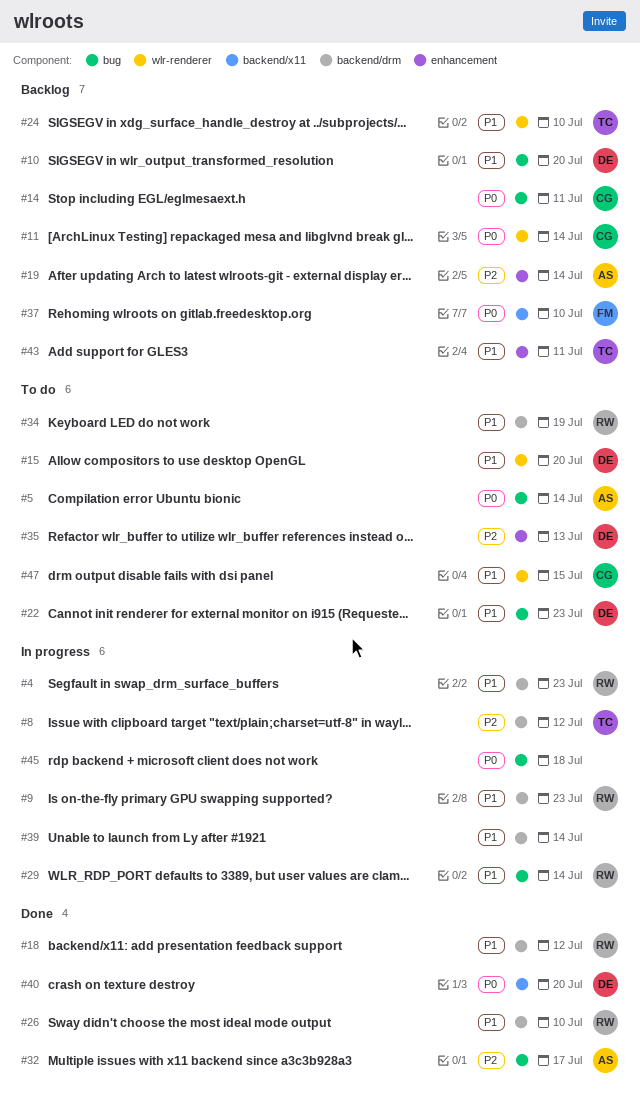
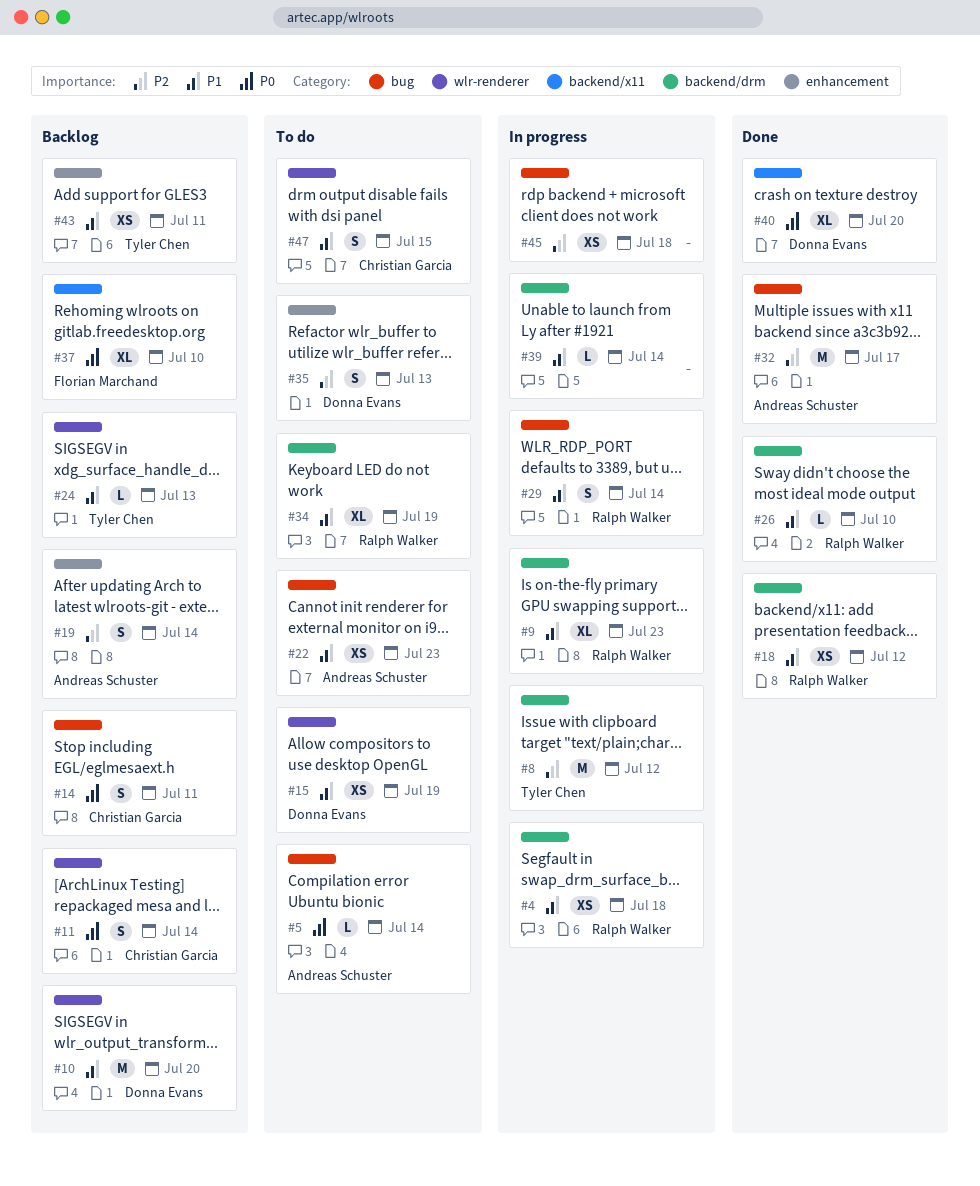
#4, due: Jul 23 -> Jul 18
#10, label: bug -> wlr-renderer
#15, due: Jul 20 -> Jul 19
#22, owner: Donna Evans -> Andreas Schuster
#24, due: Jul 10 -> Jul 13
#45, priority: P0 -> P2

